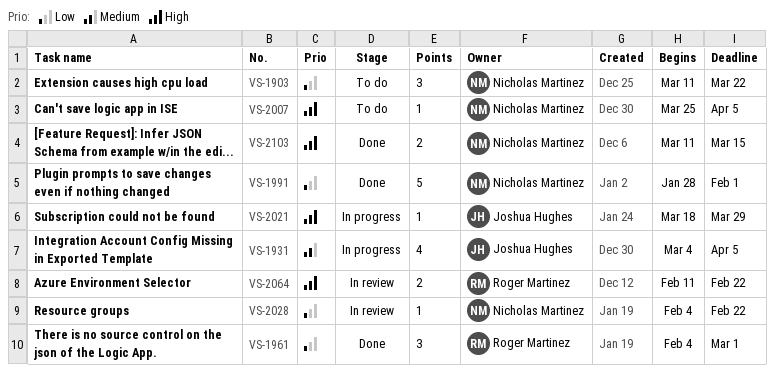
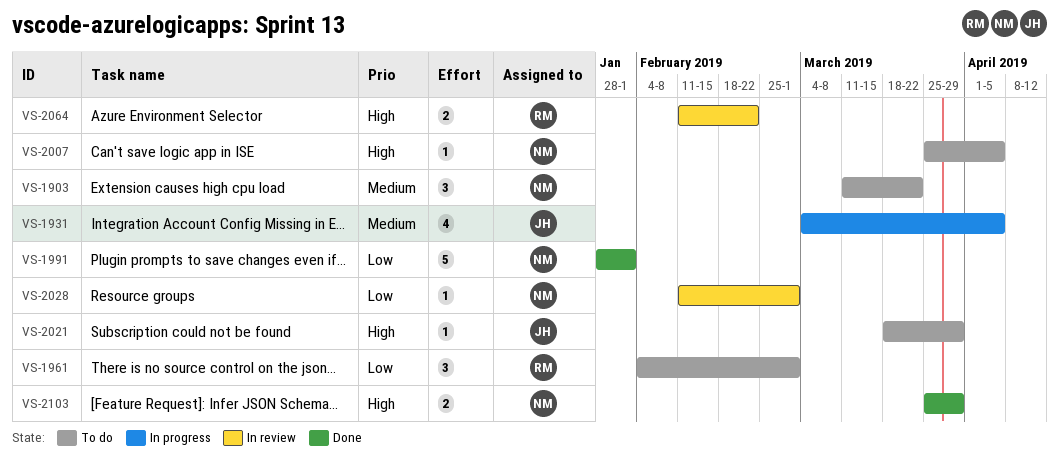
VS-1903, priority: Low -> Medium
VS-1961, status: Done -> To do
VS-2021, status: In progress -> To do
VS-2028, start: Feb 4 -> Feb 11
VS-2028, due: Feb 22 -> Mar 1
VS-2103, start: Mar 11 -> Mar 25
VS-2103, due: Mar 15 -> Mar 29

